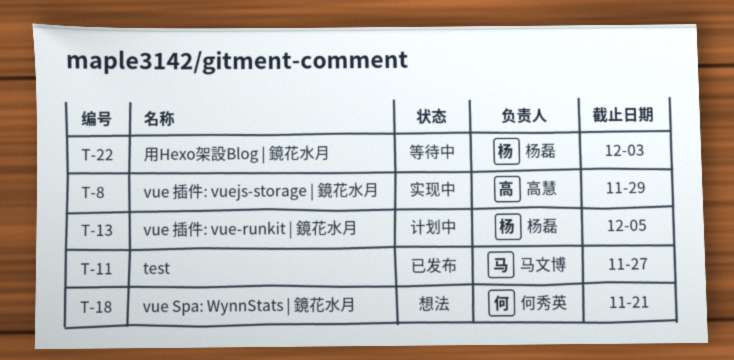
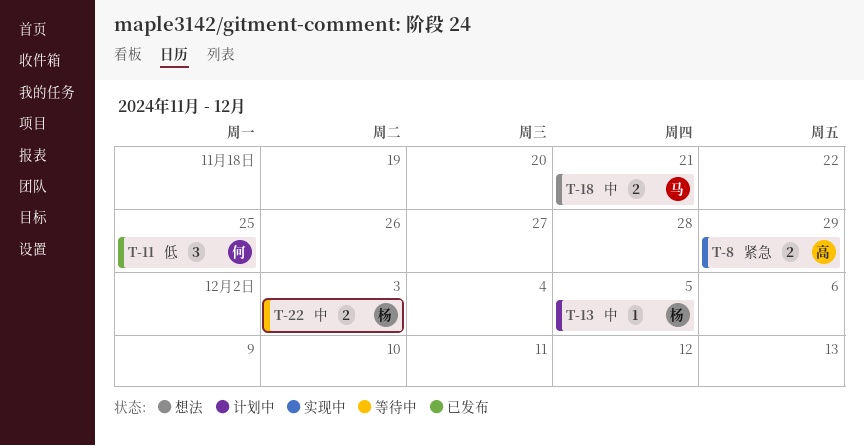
T-11, owner: 马文博 -> 何秀英
T-11, due: Nov 27 -> Nov 25
T-18, owner: 何秀英 -> 马文博

